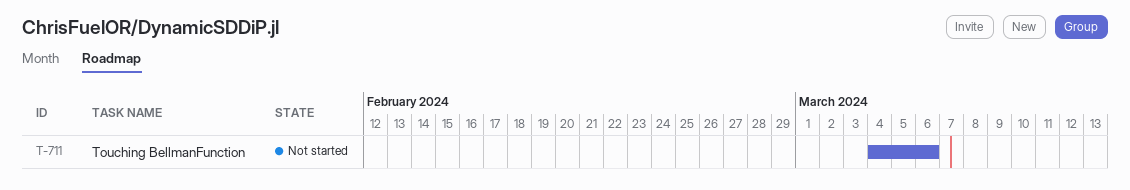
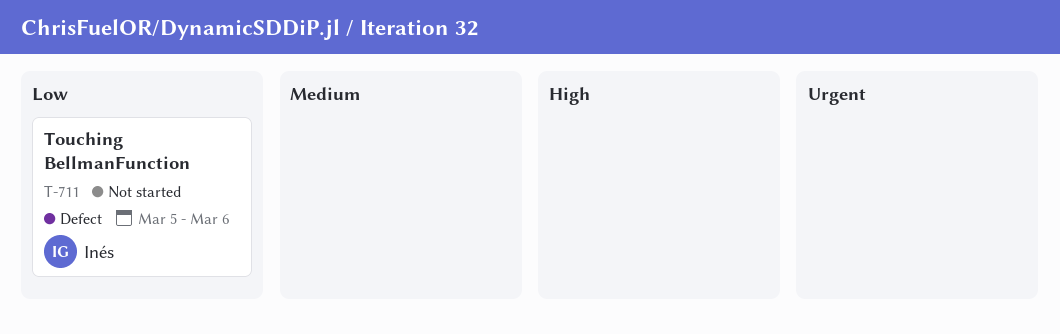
T-711, start: Mar 4 -> Mar 5

